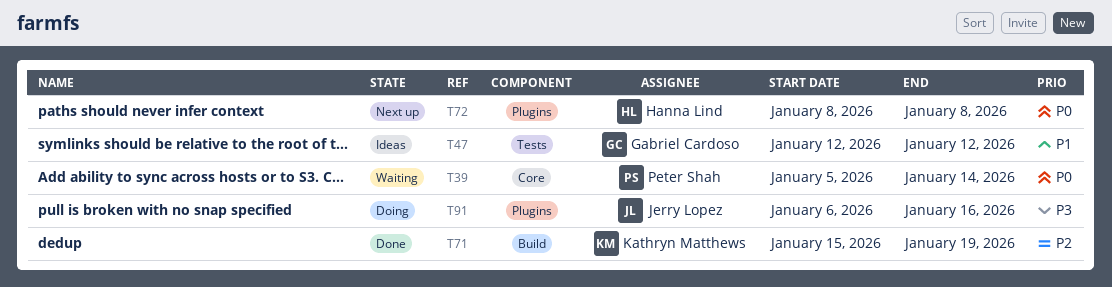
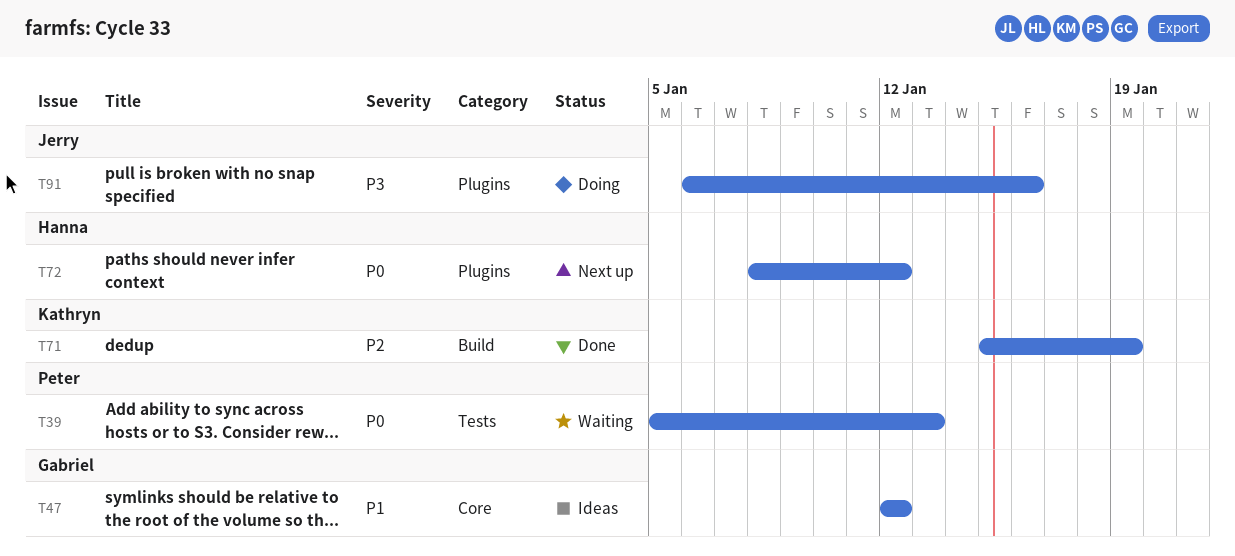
T39, label: Core -> Tests
T39, due: Jan 14 -> Jan 13
T47, label: Tests -> Core
T72, due: Jan 8 -> Jan 12

